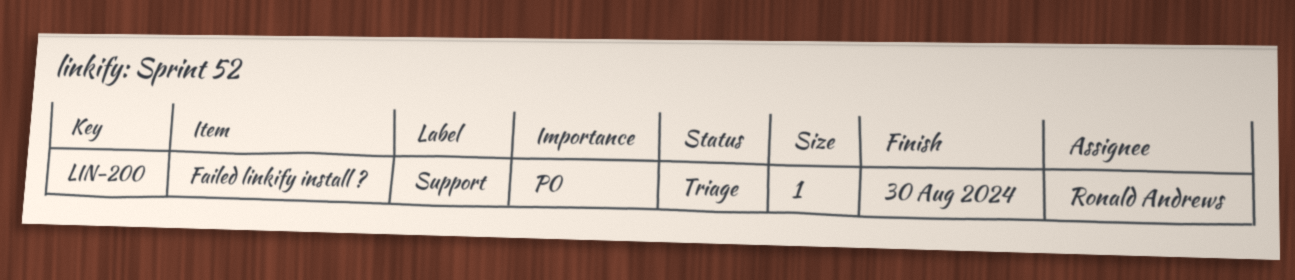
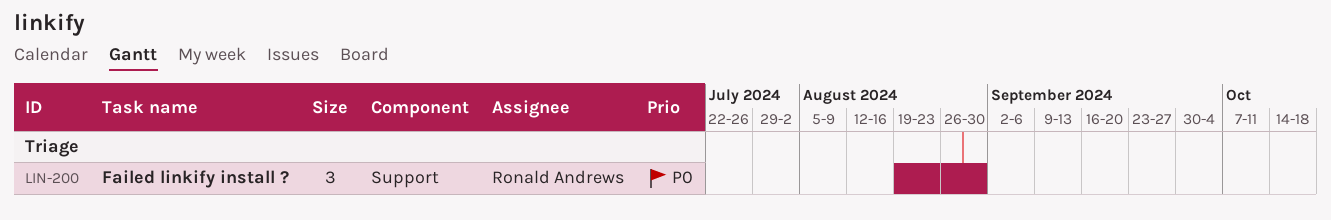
LIN-200, estimate: 1 -> 3

